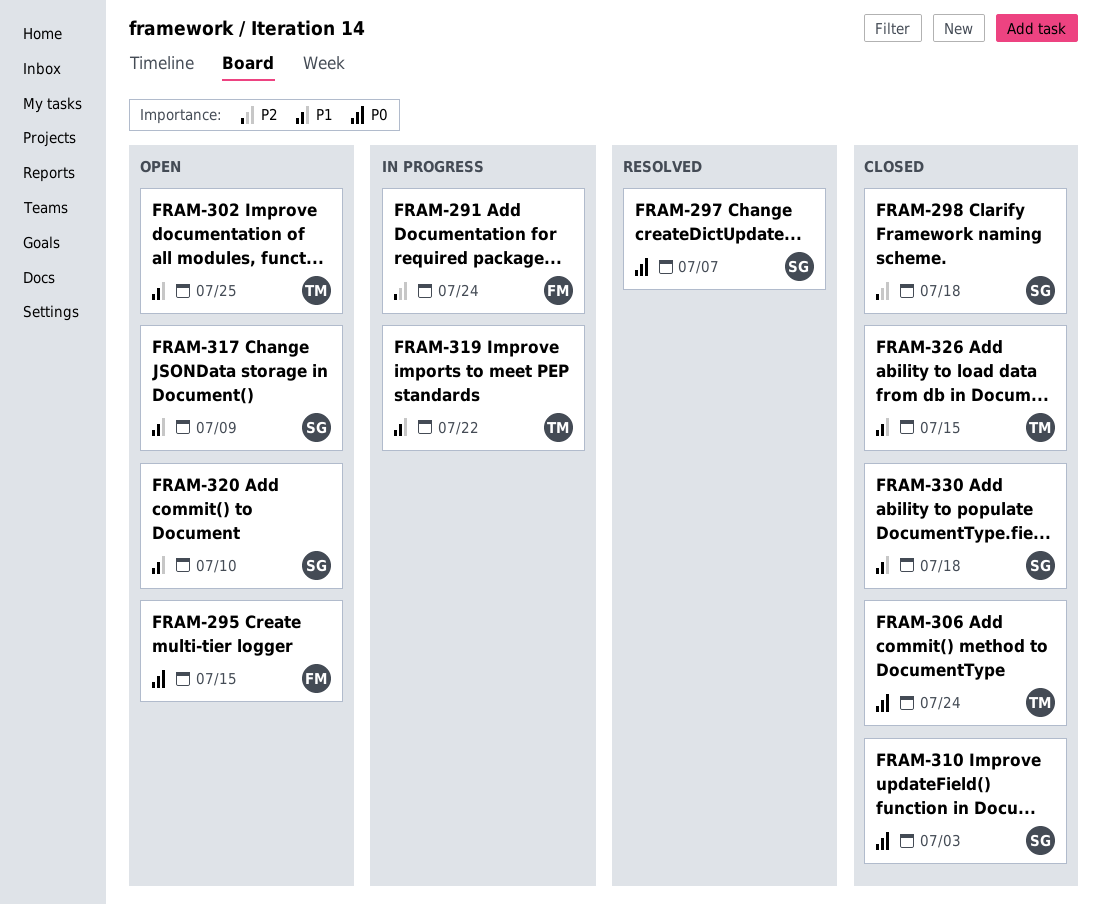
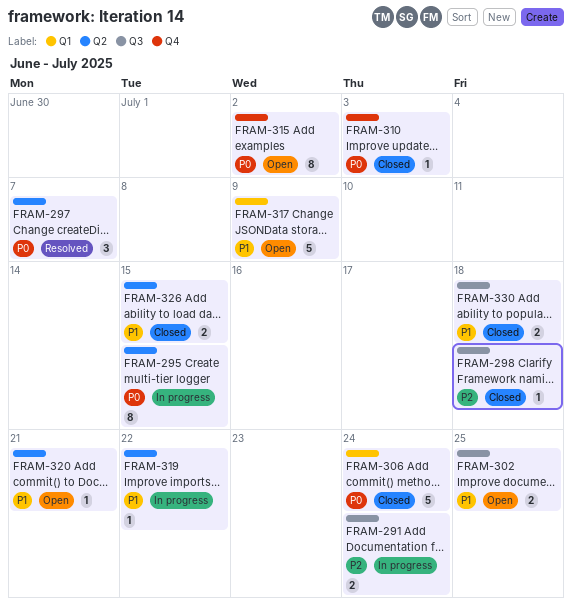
FRAM-295, status: Open -> In progress
FRAM-315: none -> present
FRAM-320, due: Jul 10 -> Jul 21

